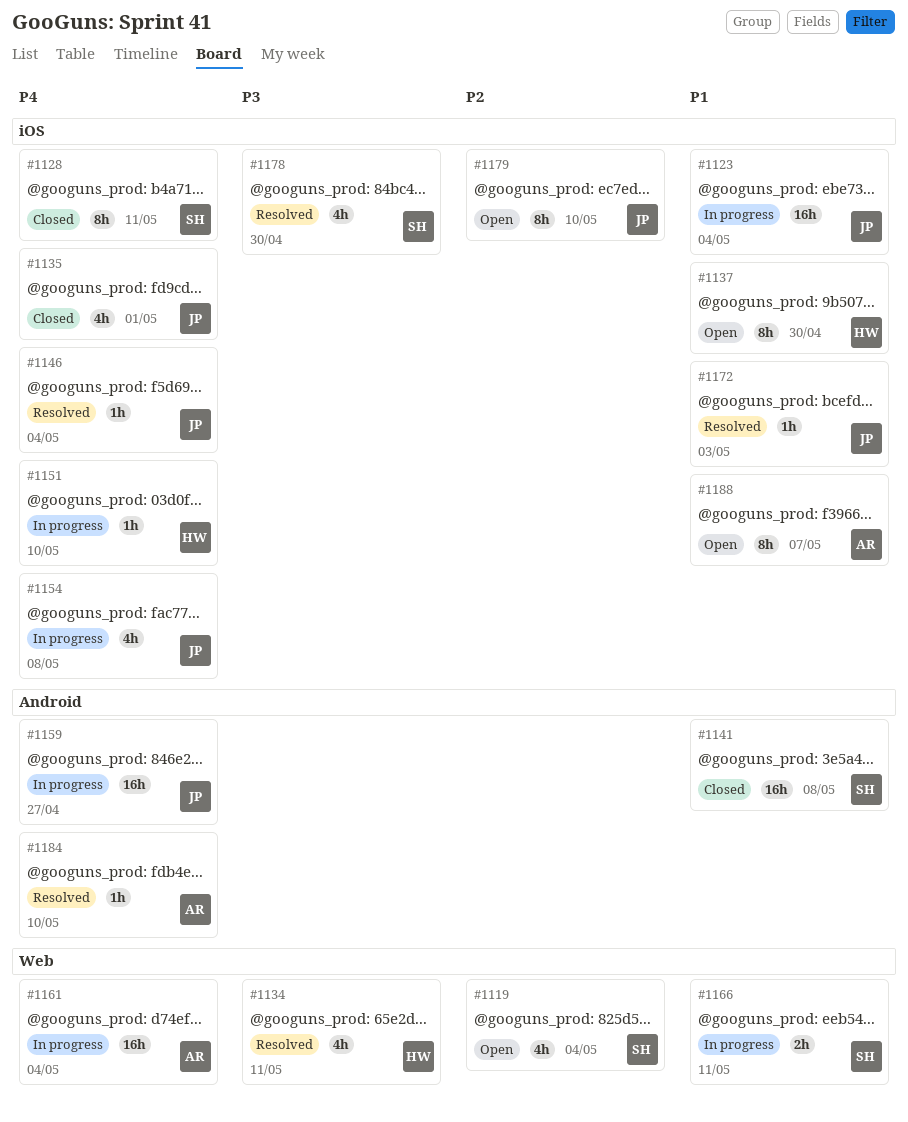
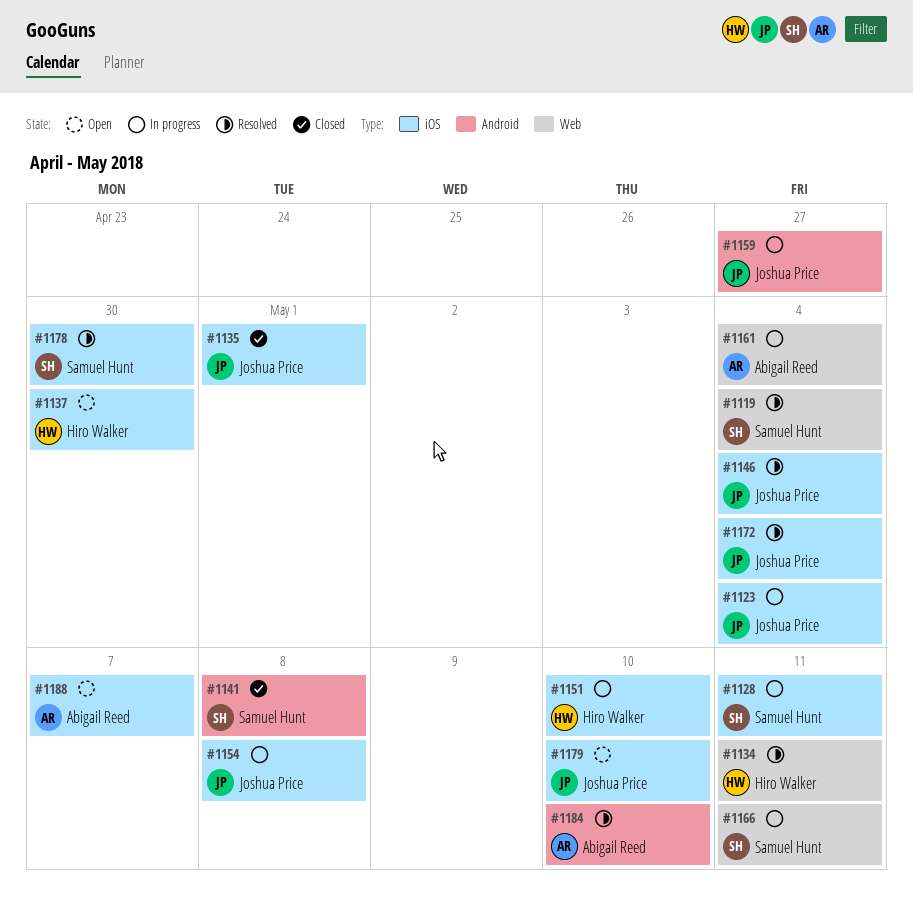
#1119, status: Open -> Resolved
#1128, status: Closed -> In progress
#1172, due: May 3 -> May 4

